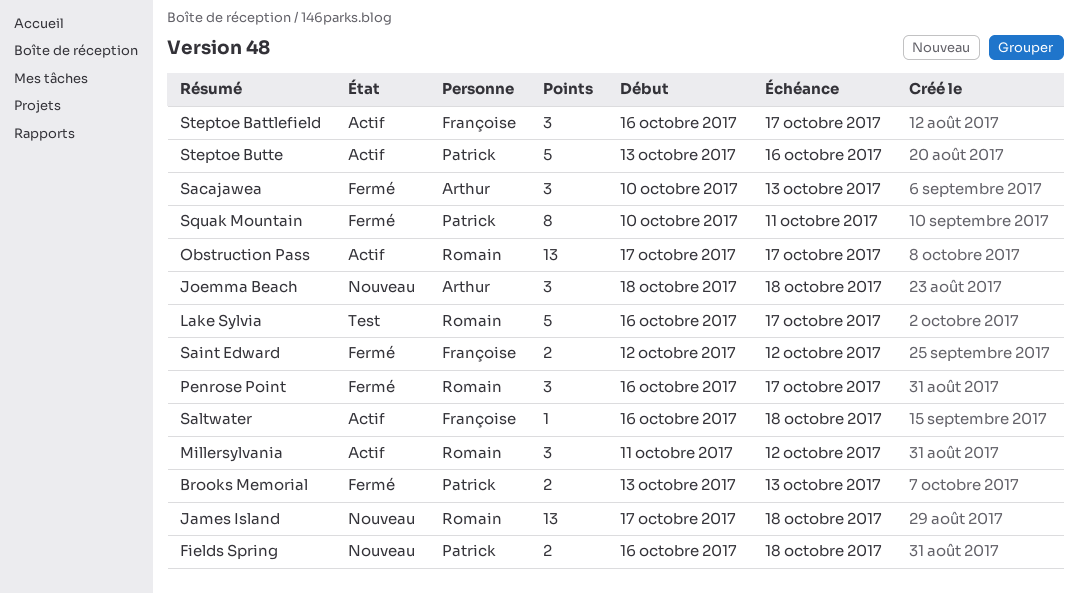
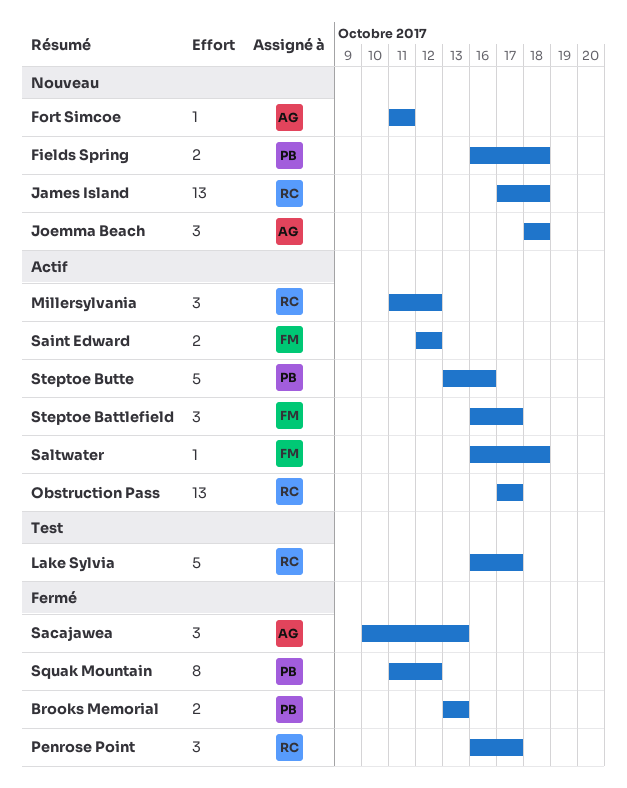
Fort Simcoe: none -> present
Saint Edward, status: Fermé -> Actif
Squak Mountain, start: Oct 10 -> Oct 11
Squak Mountain, due: Oct 11 -> Oct 12

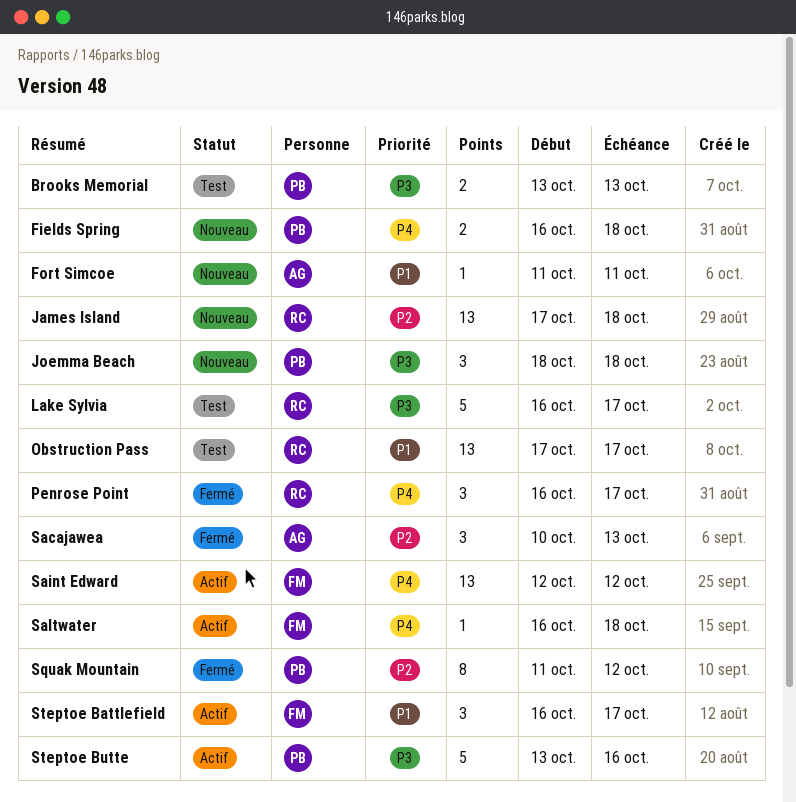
Brooks Memorial, status: Fermé -> Test
Joemma Beach, owner: AG -> PB
Millersylvania: present -> none
Obstruction Pass, status: Actif -> Test
Saint Edward, estimate: 2 -> 13

